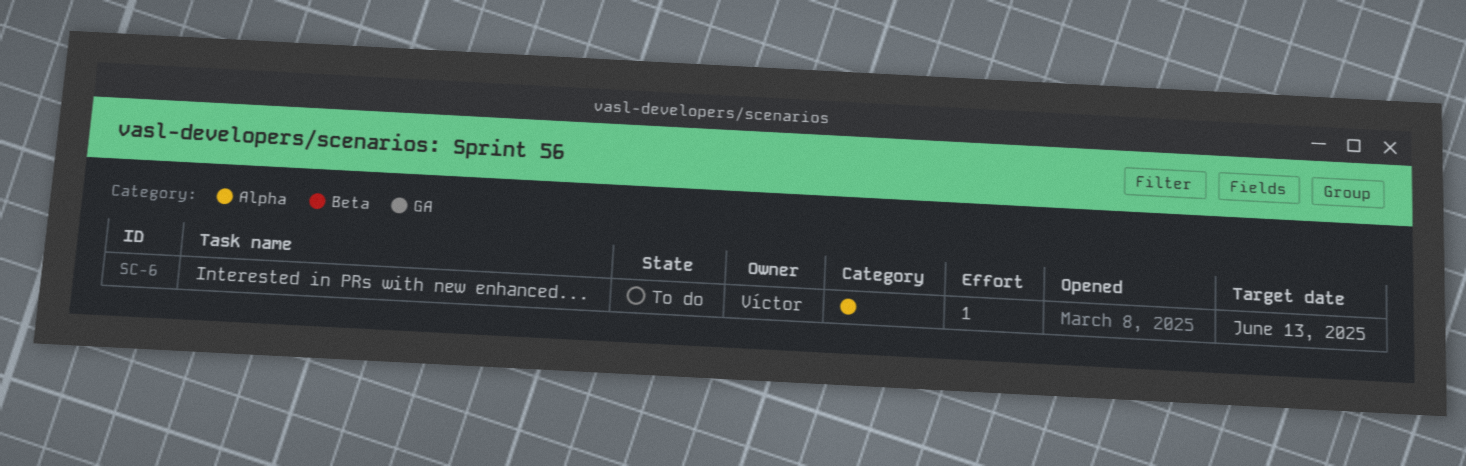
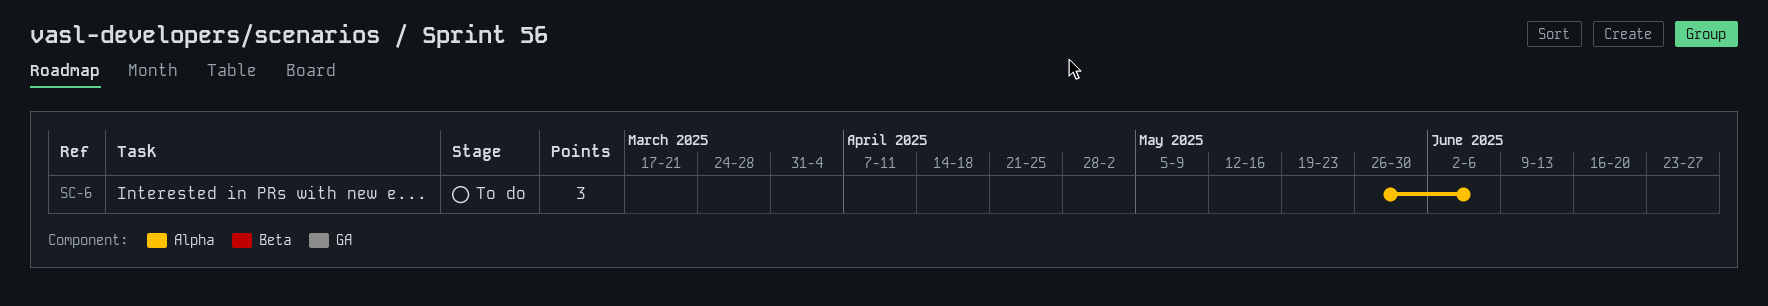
SC-6, estimate: 1 -> 3
SC-6, due: Jun 13 -> Jun 6

